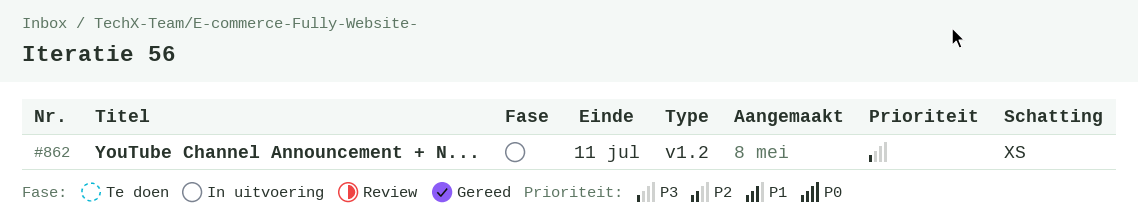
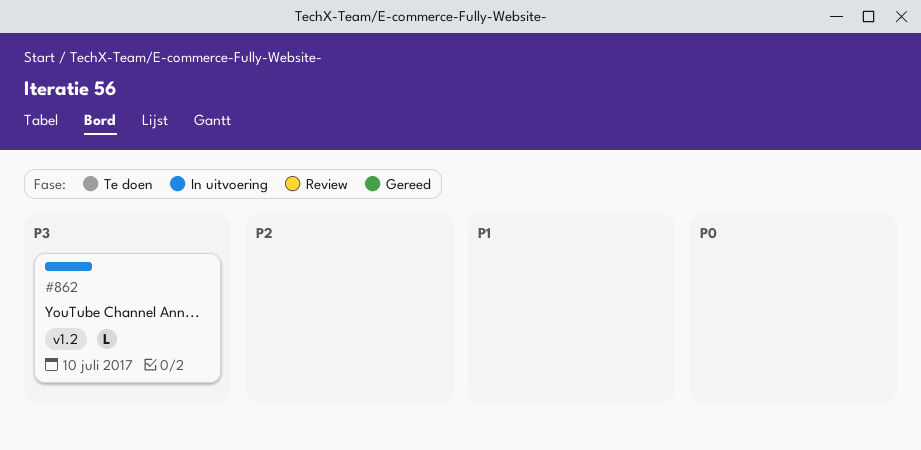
#862, estimate: XS -> L
#862, due: Jul 11 -> Jul 10

